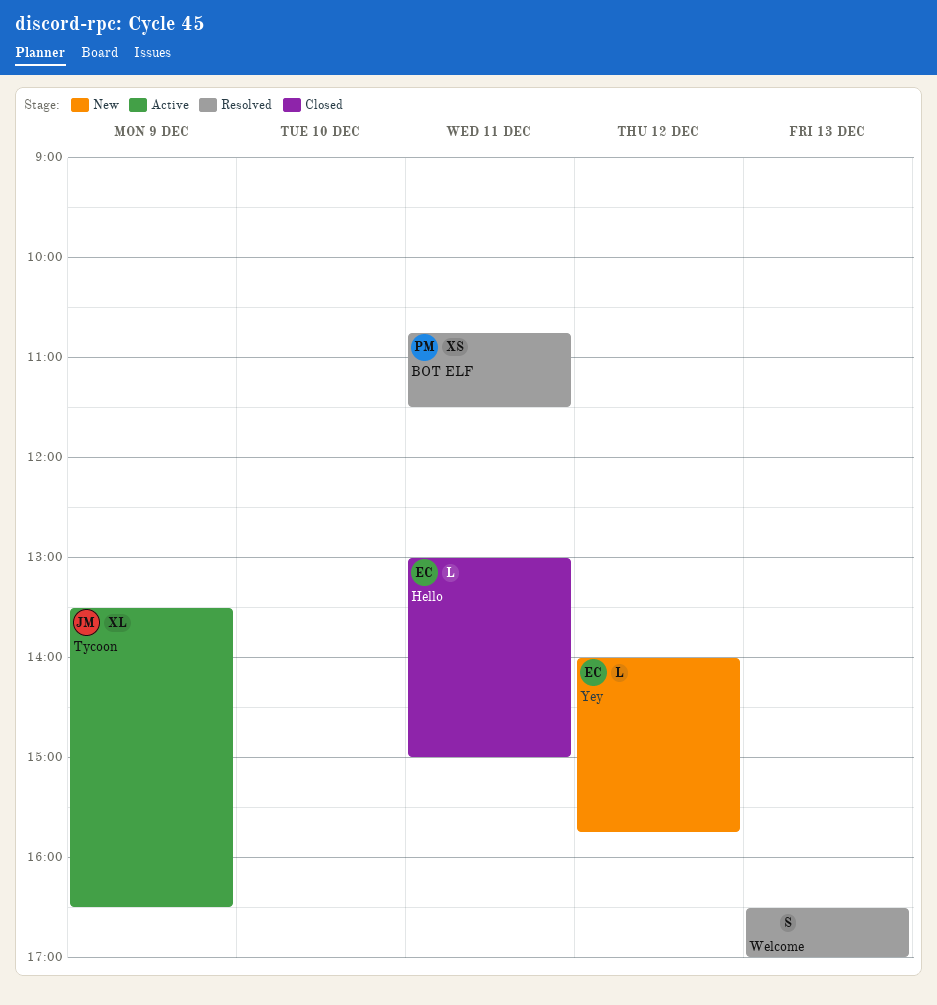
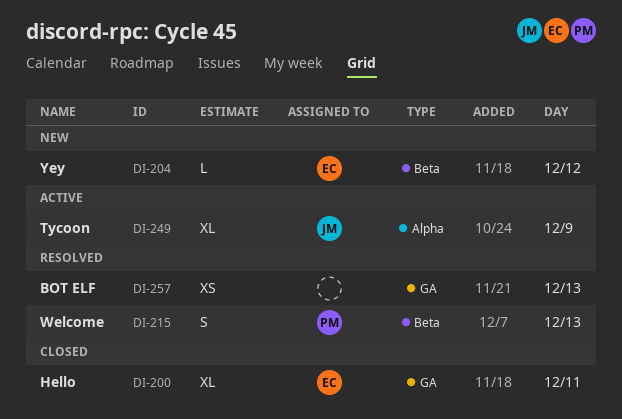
BOT ELF, owner: PM -> none
BOT ELF, day: Dec 11 -> Dec 13
Hello, estimate: L -> XL
Welcome, owner: none -> PM

